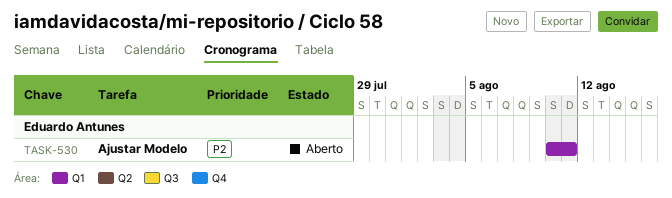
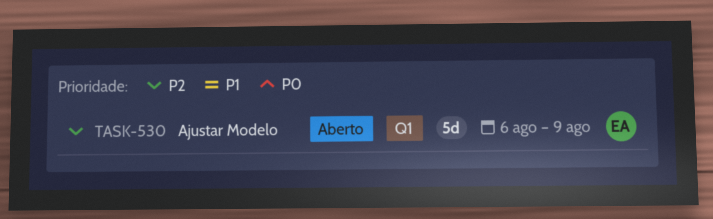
TASK-530, start: Aug 10 -> Aug 6
TASK-530, due: Aug 11 -> Aug 9

